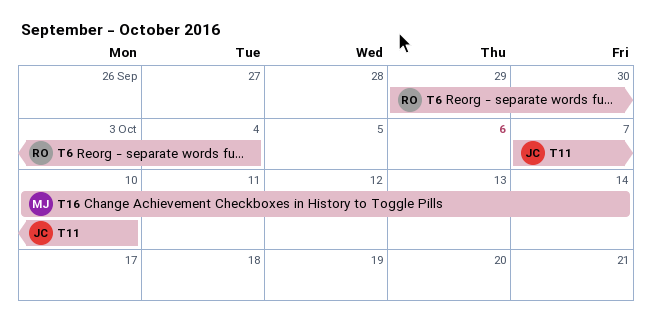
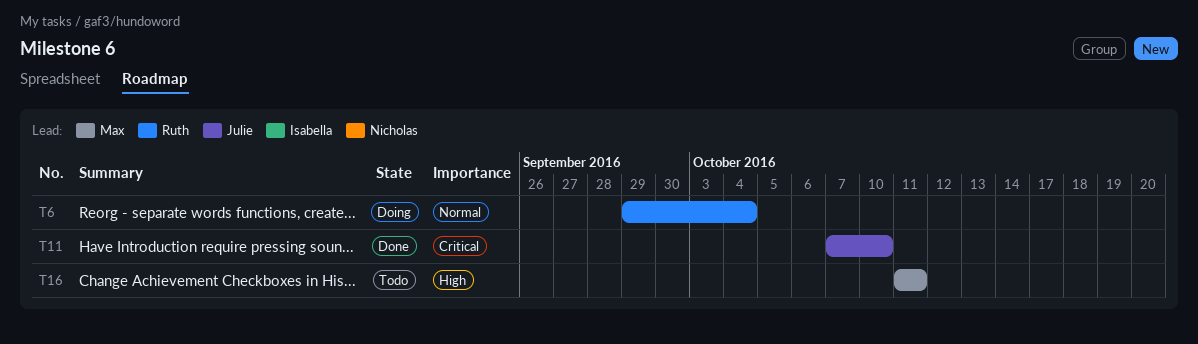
T16, start: Oct 10 -> Oct 11
T16, due: Oct 14 -> Oct 11

